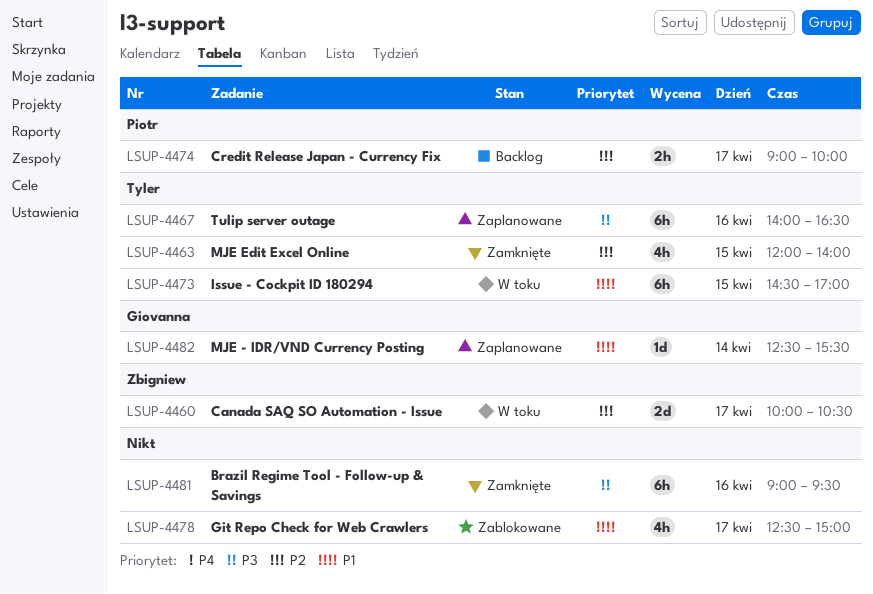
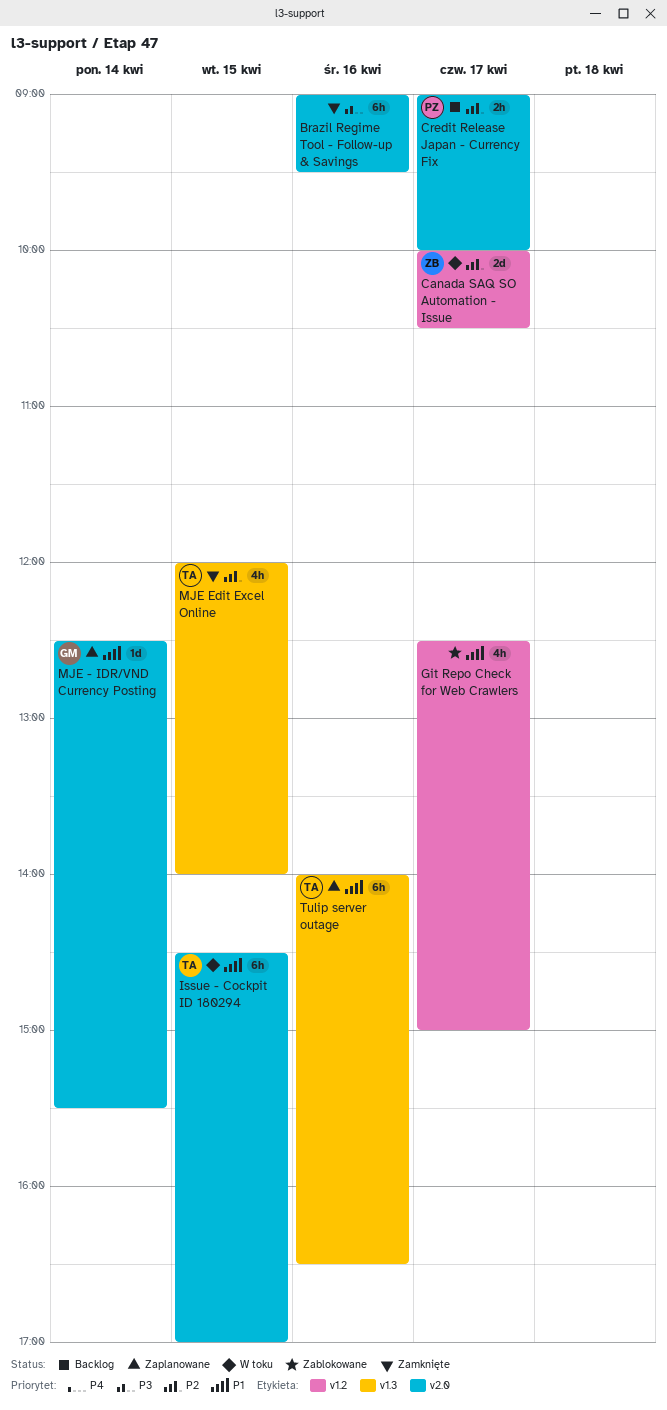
Tulip server outage, priority: P3 -> P1

